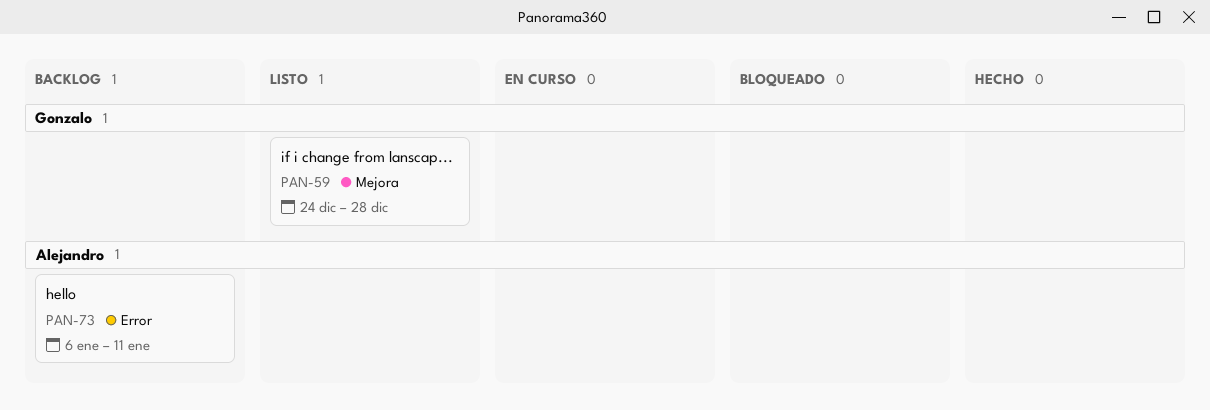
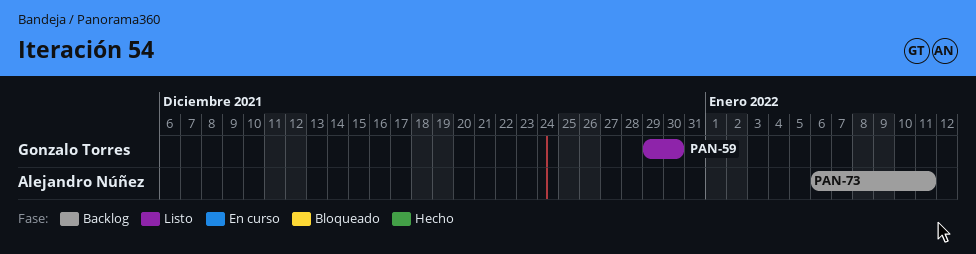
PAN-59, start: Dec 24 -> Dec 29
PAN-59, due: Dec 28 -> Dec 30

